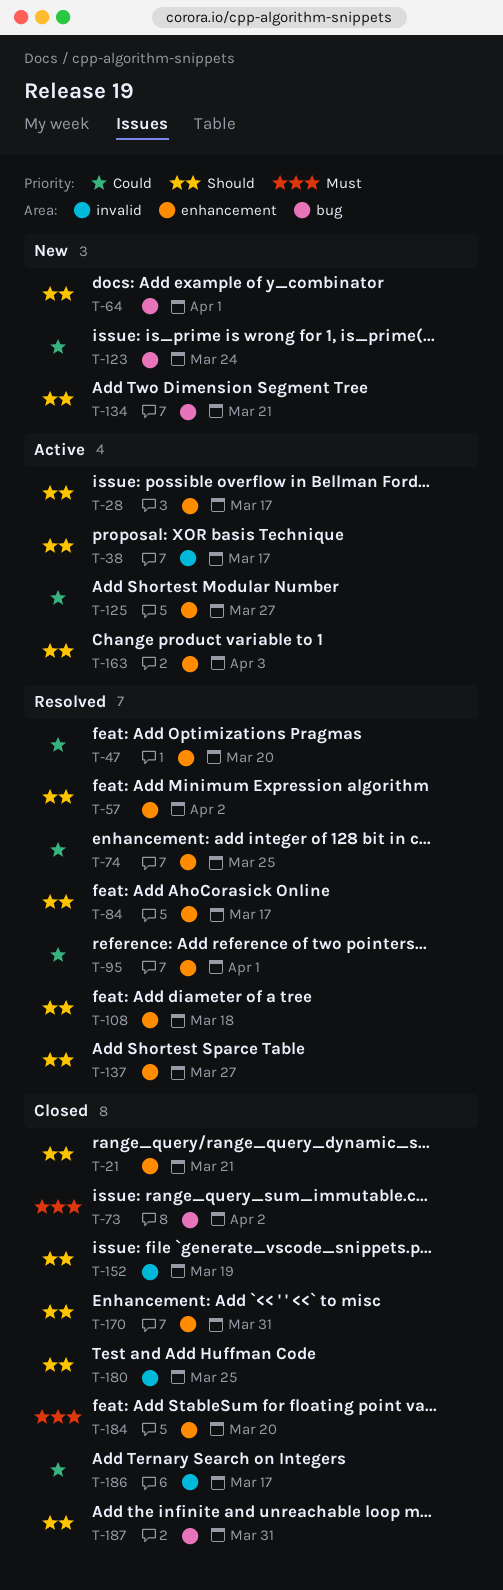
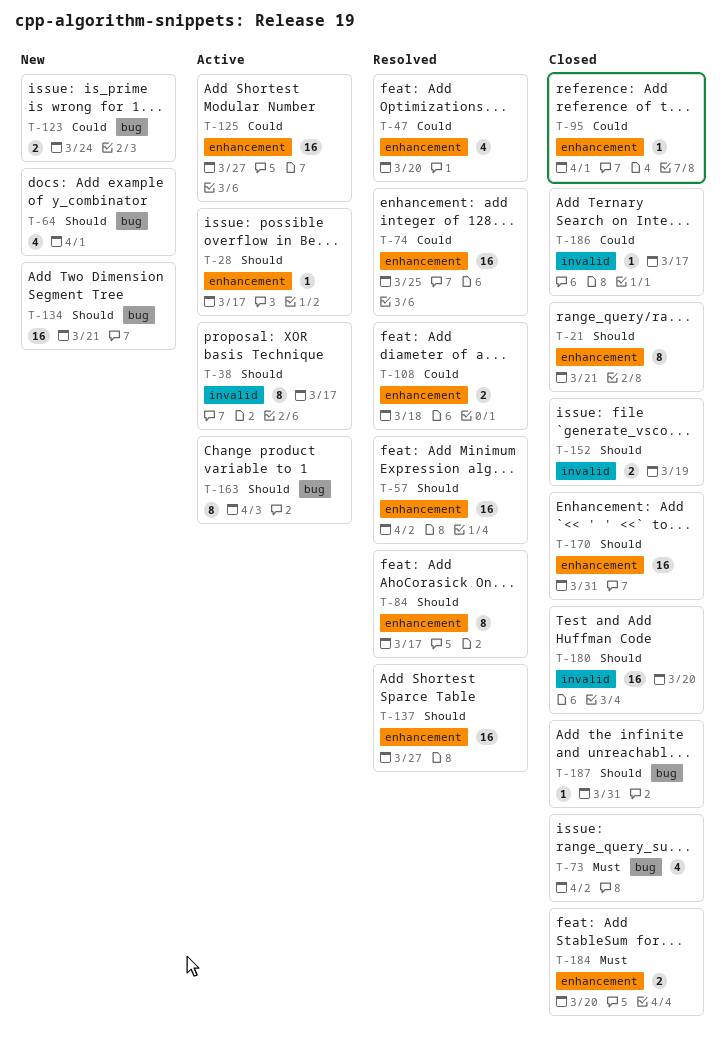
T-95, status: Resolved -> Closed
T-108, priority: Should -> Could
T-163, label: enhancement -> bug
T-180, due: Mar 25 -> Mar 20

